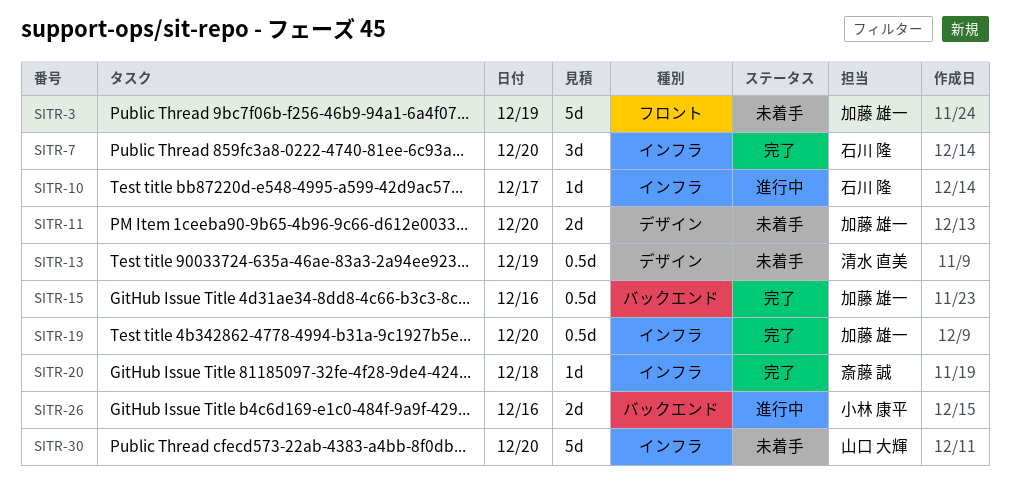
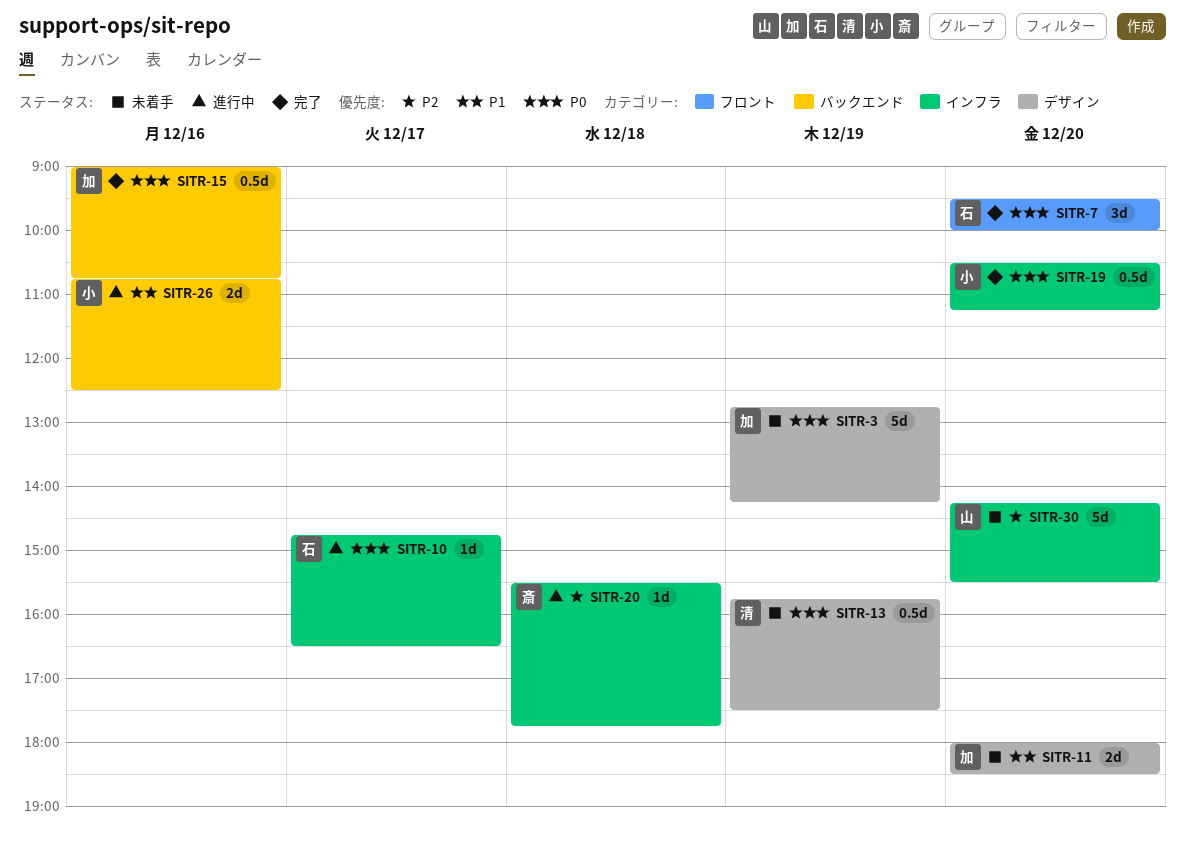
SITR-3, label: フロント -> デザイン
SITR-7, label: インフラ -> フロント
SITR-19, owner: 加藤 雄一 -> 小林 康平
SITR-20, status: 完了 -> 進行中

